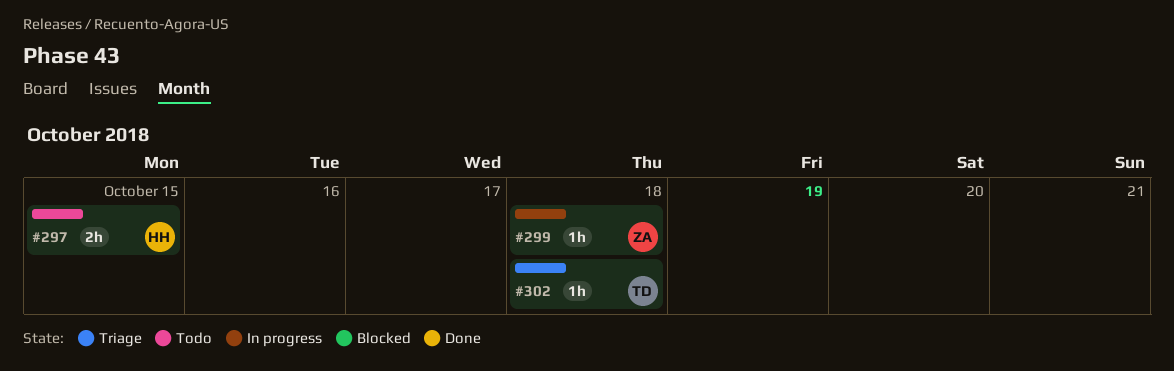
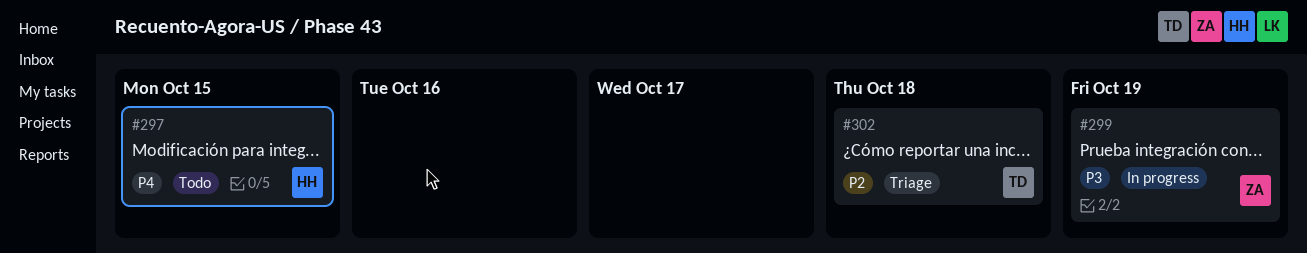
#299, due: Oct 18 -> Oct 19

